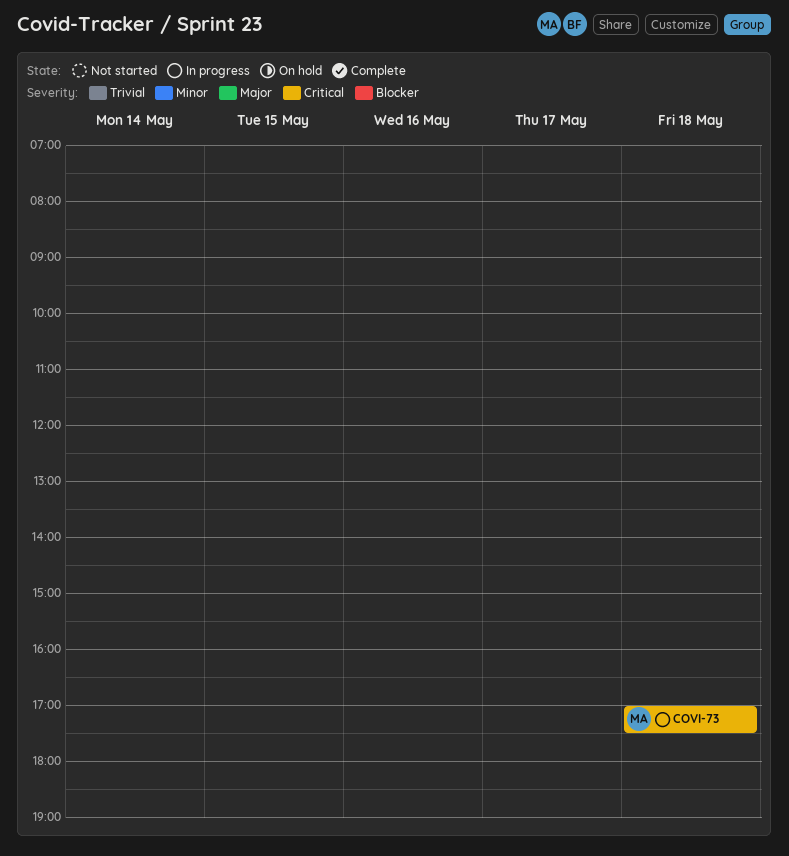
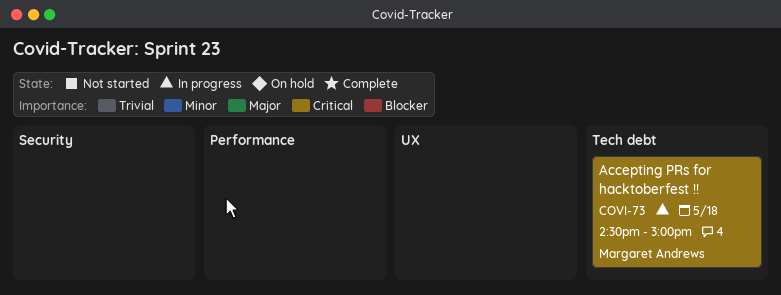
COVI-73, begins: 17:00 -> 14:30
COVI-73, ends: 17:30 -> 15:00

